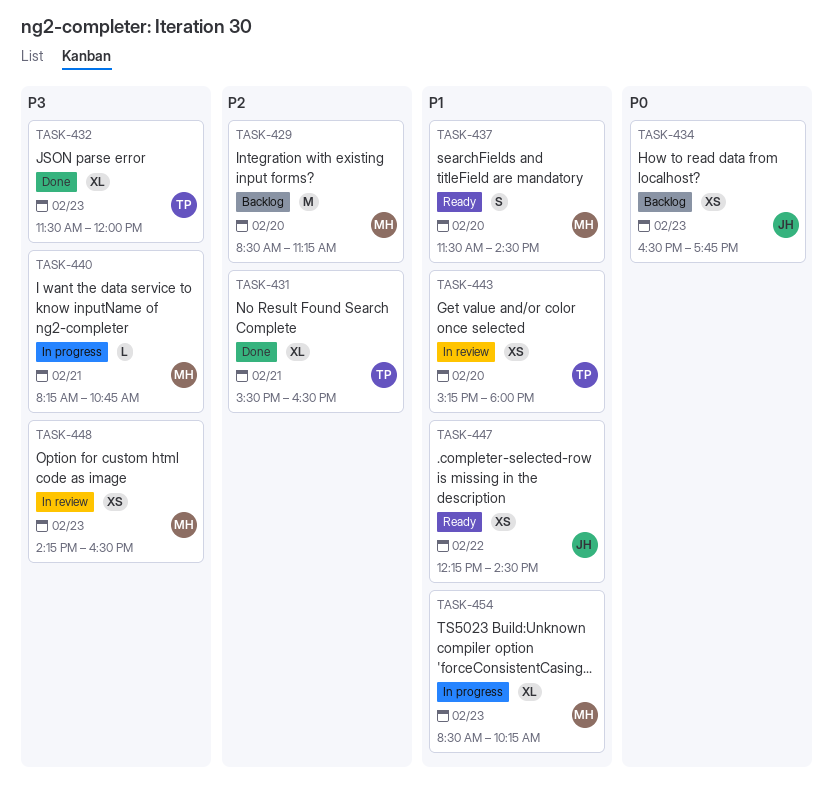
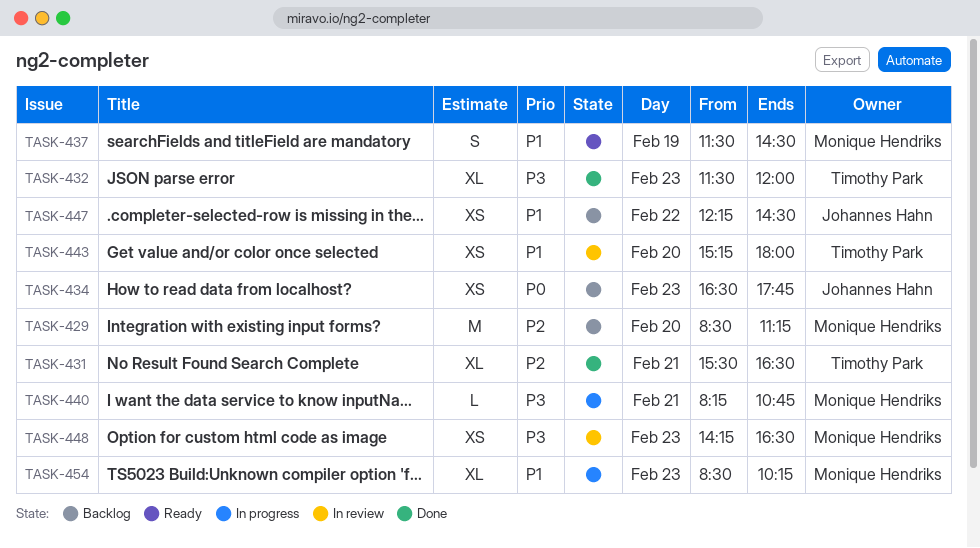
TASK-437, day: Feb 20 -> Feb 19
TASK-447, status: Ready -> Backlog

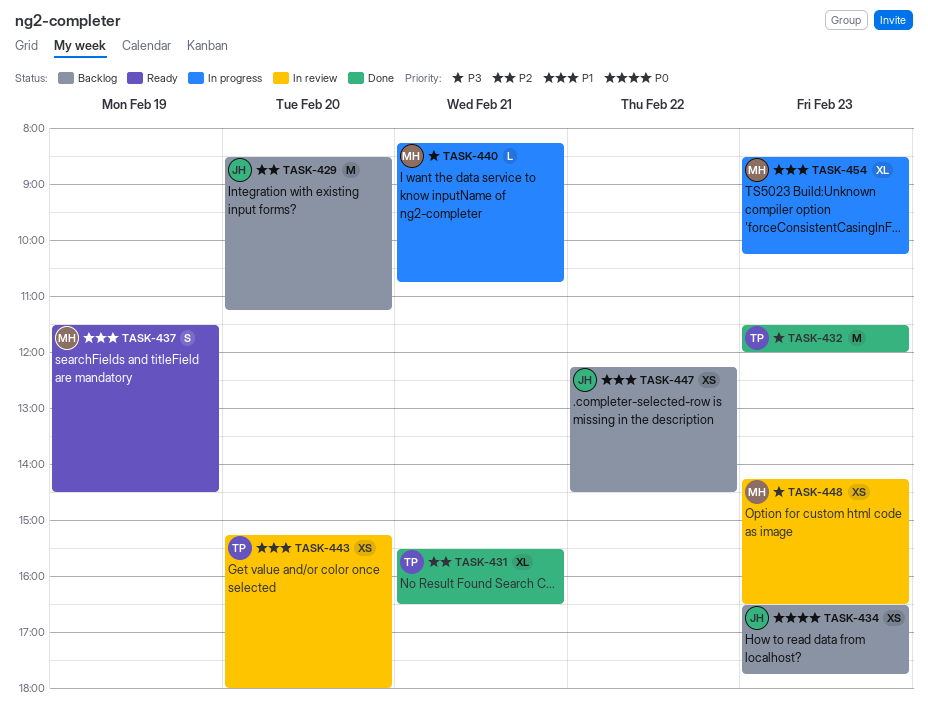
TASK-429, owner: Monique Hendriks -> Johannes Hahn
TASK-432, estimate: XL -> M

